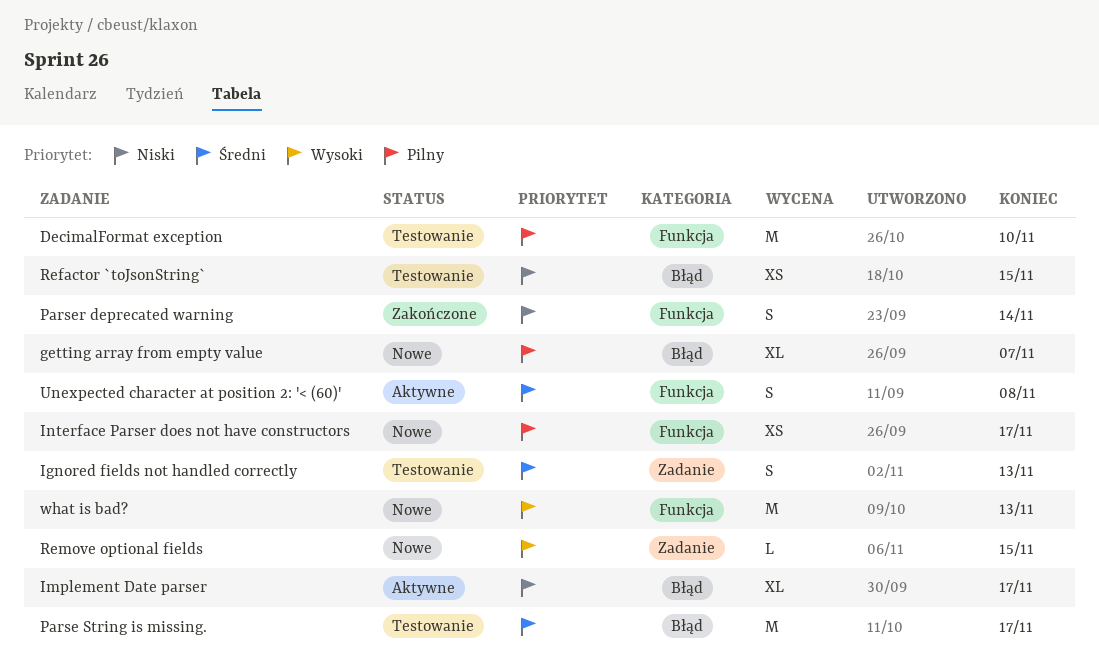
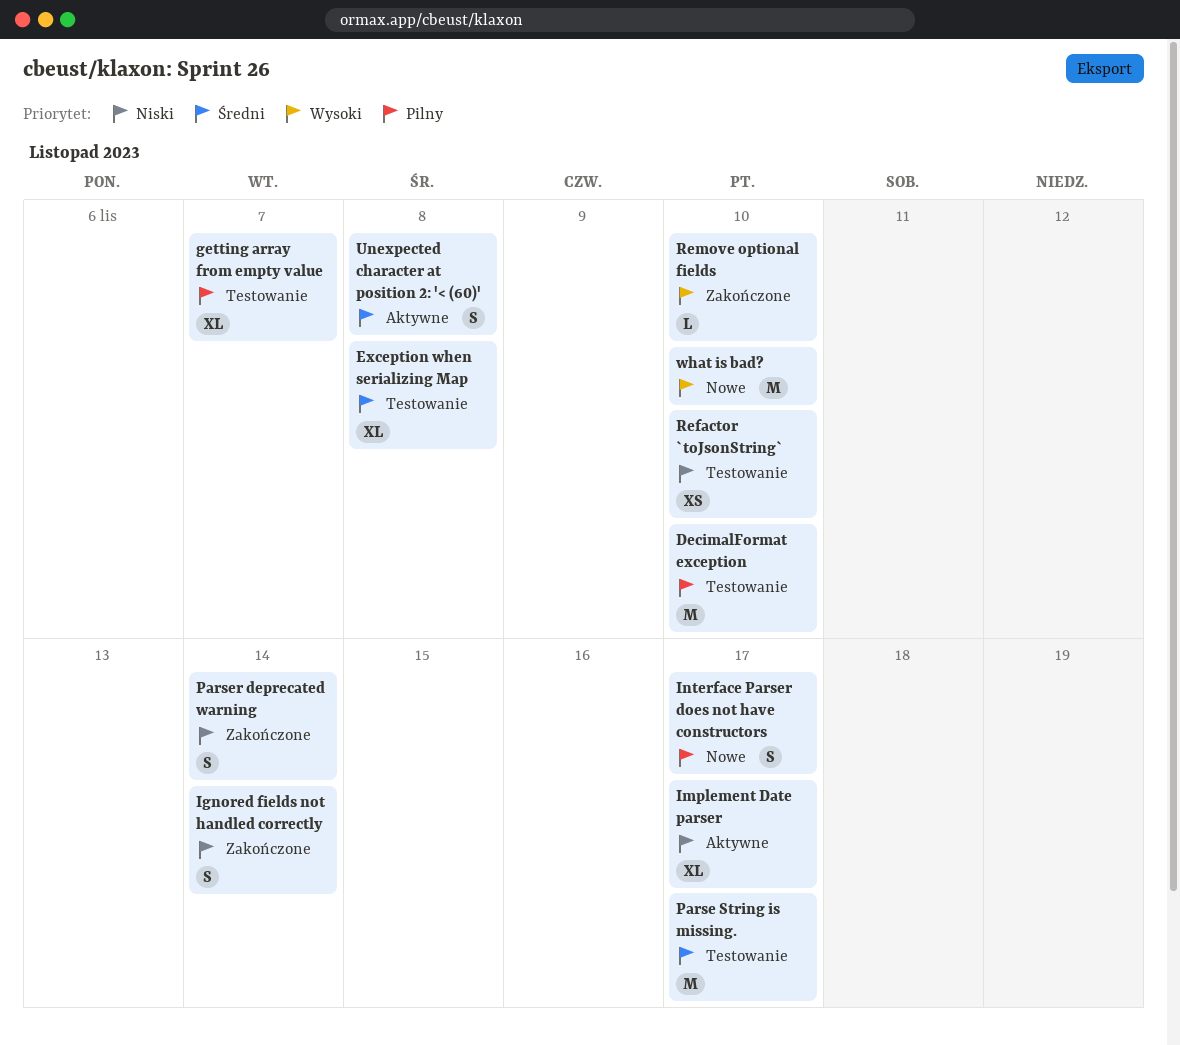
Exception when serializing Map: none -> present
getting array from empty value, status: Nowe -> Testowanie
Ignored fields not handled correctly, status: Testowanie -> Zakończone
Ignored fields not handled correctly, priority: Średni -> Niski
Ignored fields not handled correctly, due: Nov 13 -> Nov 14
Interface Parser does not have constructors, estimate: XS -> S
Refactor `toJsonString`, due: Nov 15 -> Nov 10
Remove optional fields, status: Nowe -> Zakończone
Remove optional fields, due: Nov 15 -> Nov 10
what is bad?, due: Nov 13 -> Nov 10

